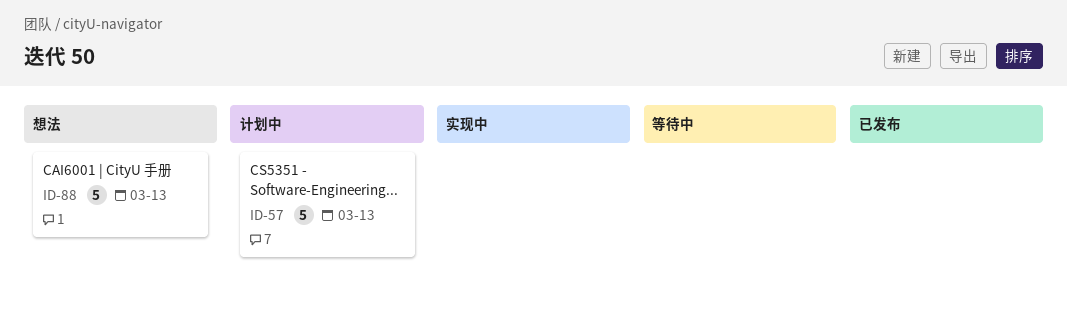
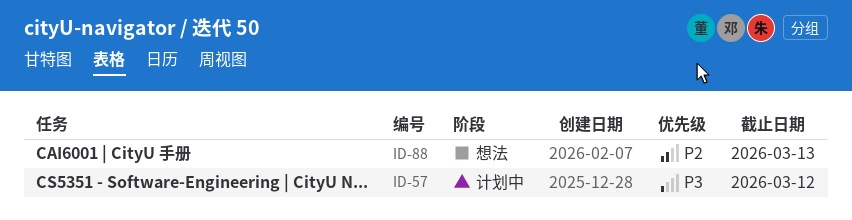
ID-57, due: Mar 13 -> Mar 12

